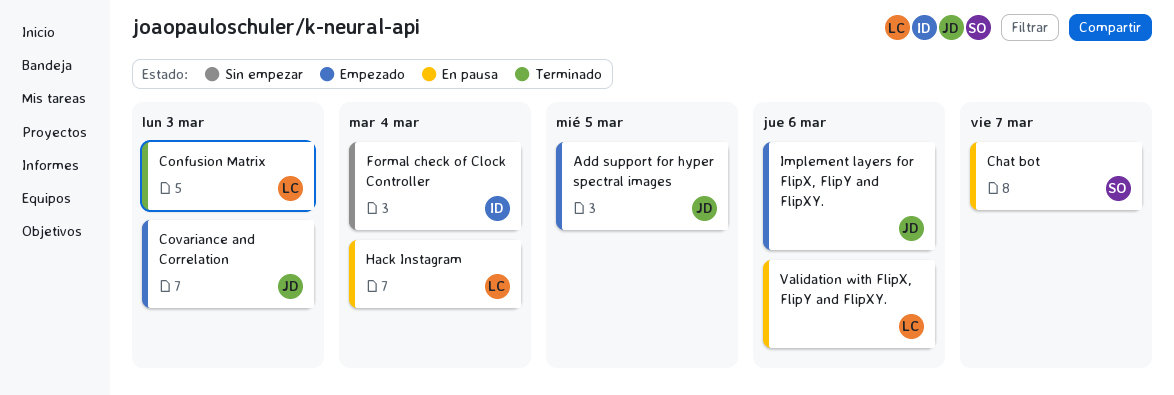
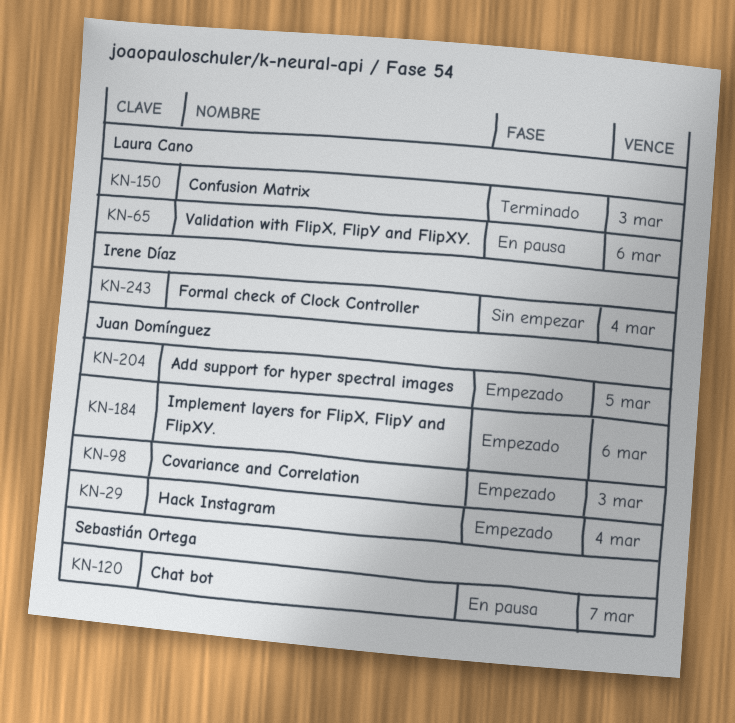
Hack Instagram, status: En pausa -> Empezado
Hack Instagram, owner: Laura Cano -> Juan Domínguez

